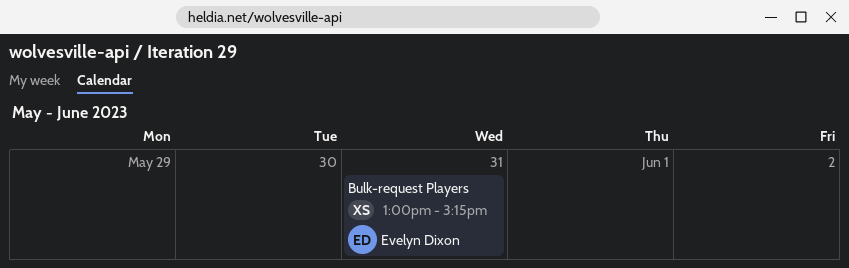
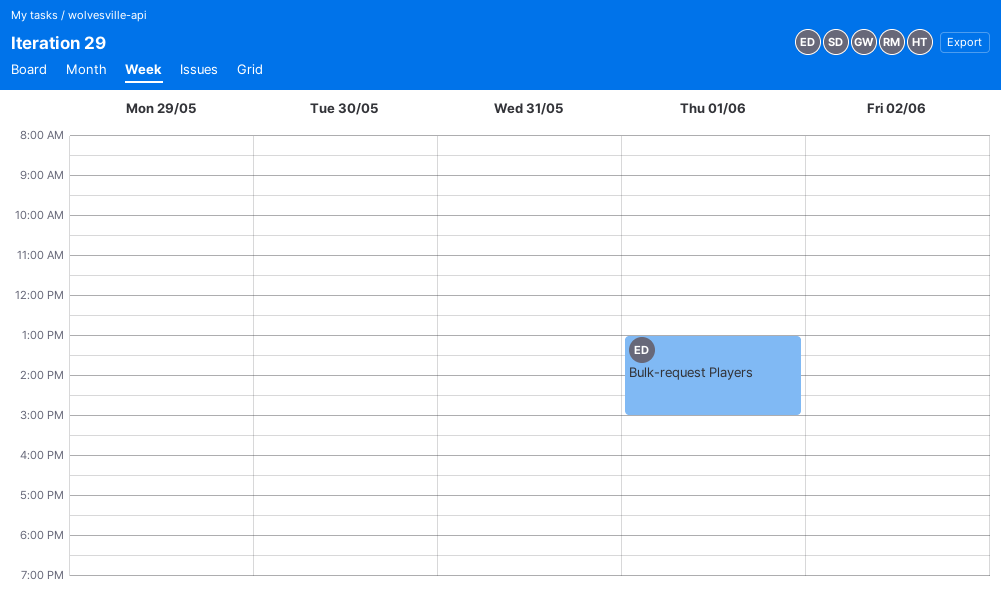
Bulk-request Players, day: May 31 -> Jun 1
Bulk-request Players, ends: 15:15 -> 15:00

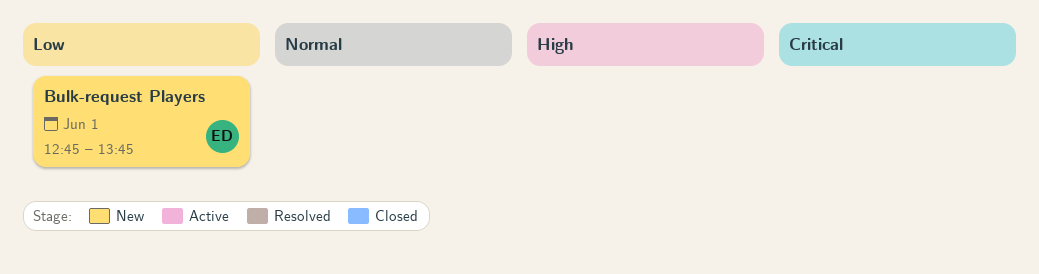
Bulk-request Players, begins: 13:00 -> 12:45
Bulk-request Players, ends: 15:00 -> 13:45

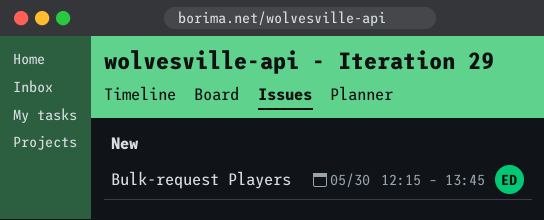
Bulk-request Players, day: Jun 1 -> May 30
Bulk-request Players, begins: 12:45 -> 12:15

